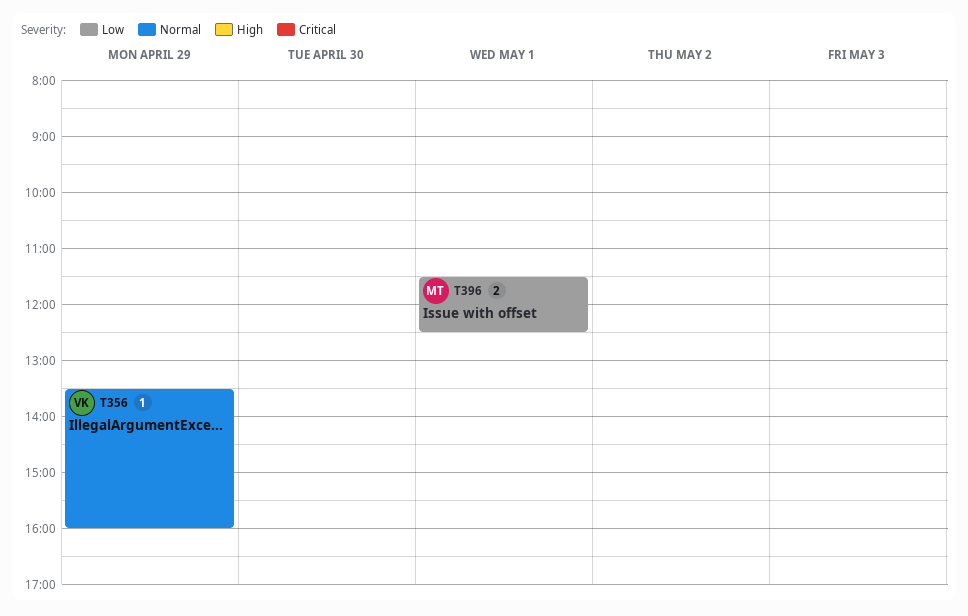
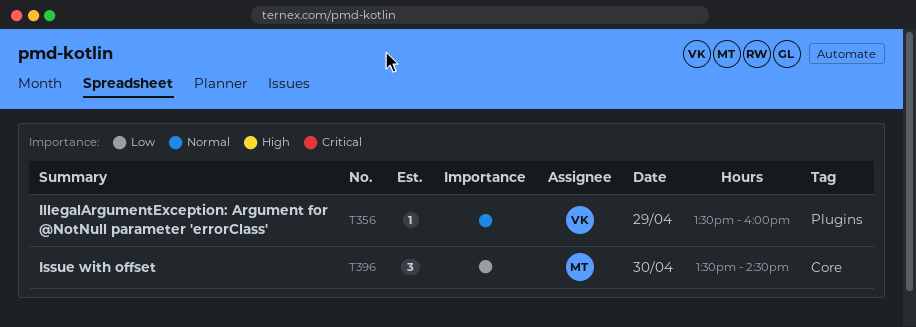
T396, estimate: 2 -> 3
T396, day: May 1 -> Apr 30
T396, begins: 11:30 -> 13:30
T396, ends: 12:30 -> 14:30

